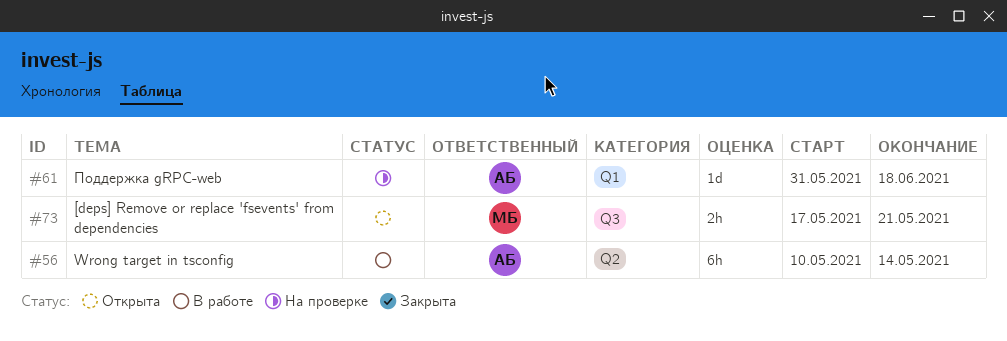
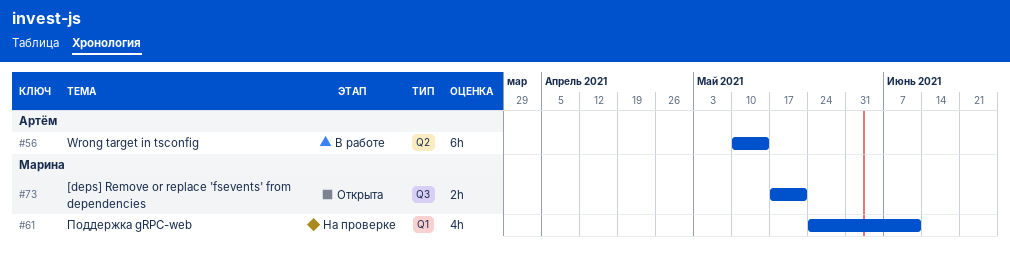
#61, owner: Артём -> Марина
#61, estimate: 1d -> 4h
#61, start: May 31 -> May 24
#61, due: Jun 18 -> Jun 11

